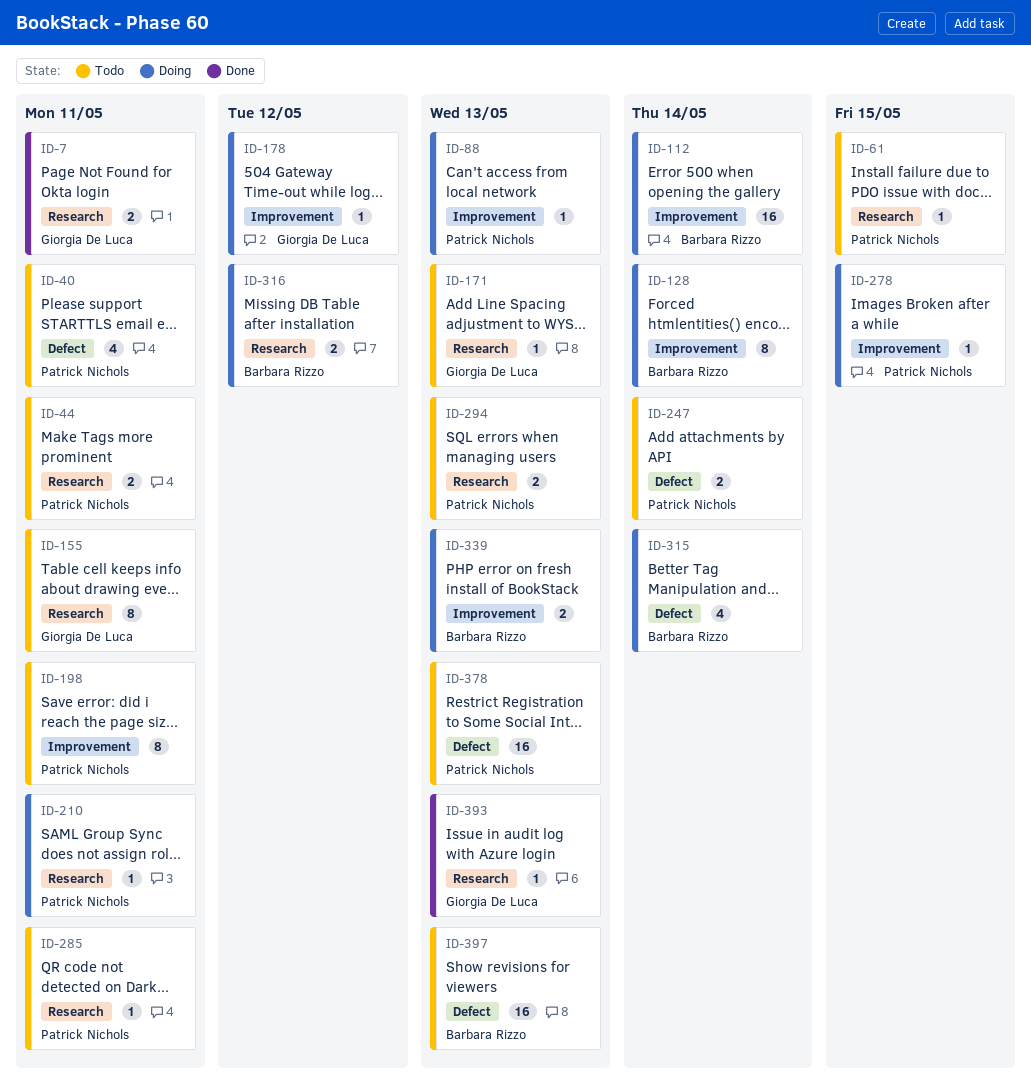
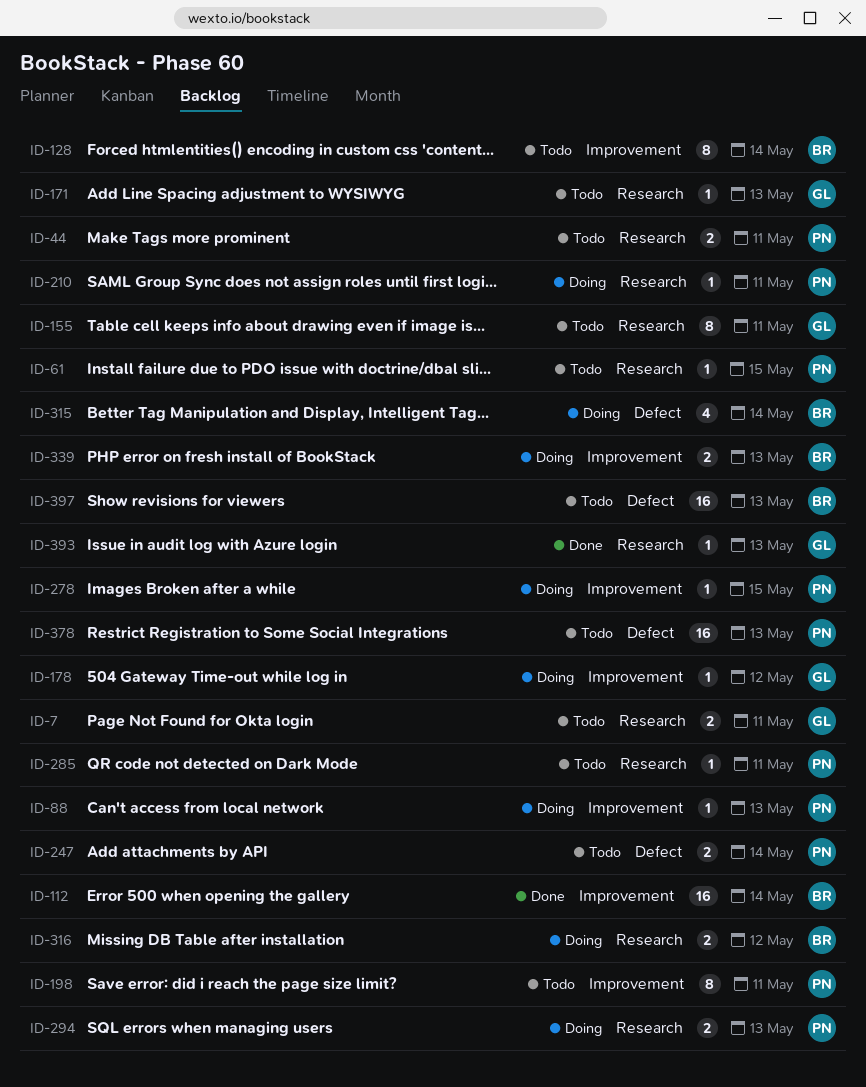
ID-7, status: Done -> Todo
ID-40: present -> none
ID-112, status: Doing -> Done
ID-128, status: Doing -> Todo
ID-294, status: Todo -> Doing

